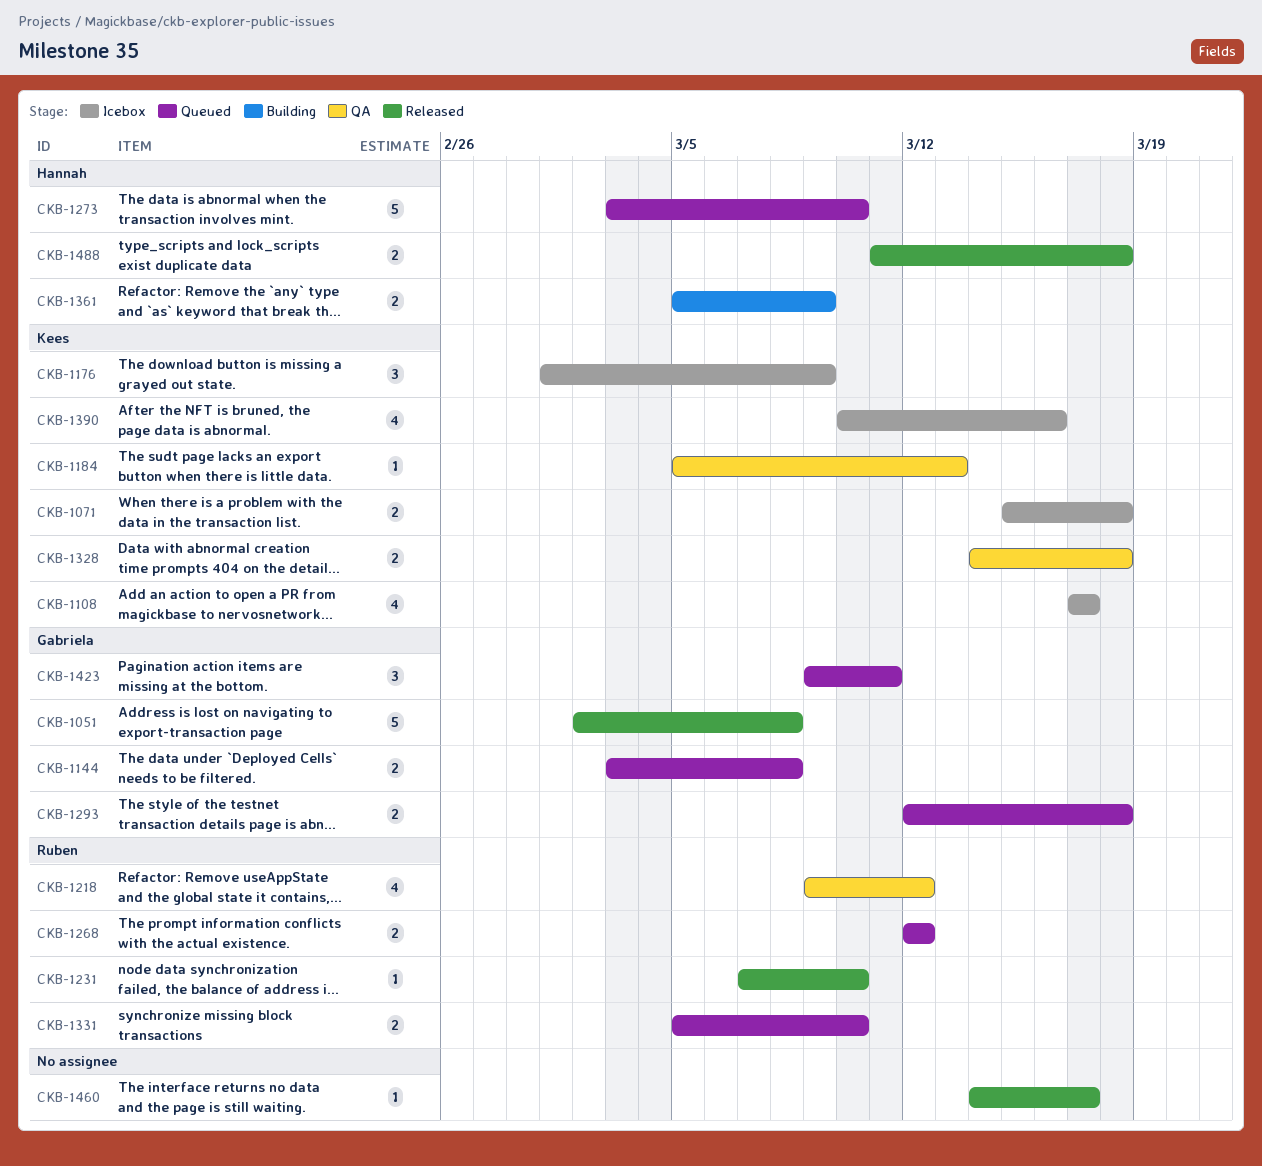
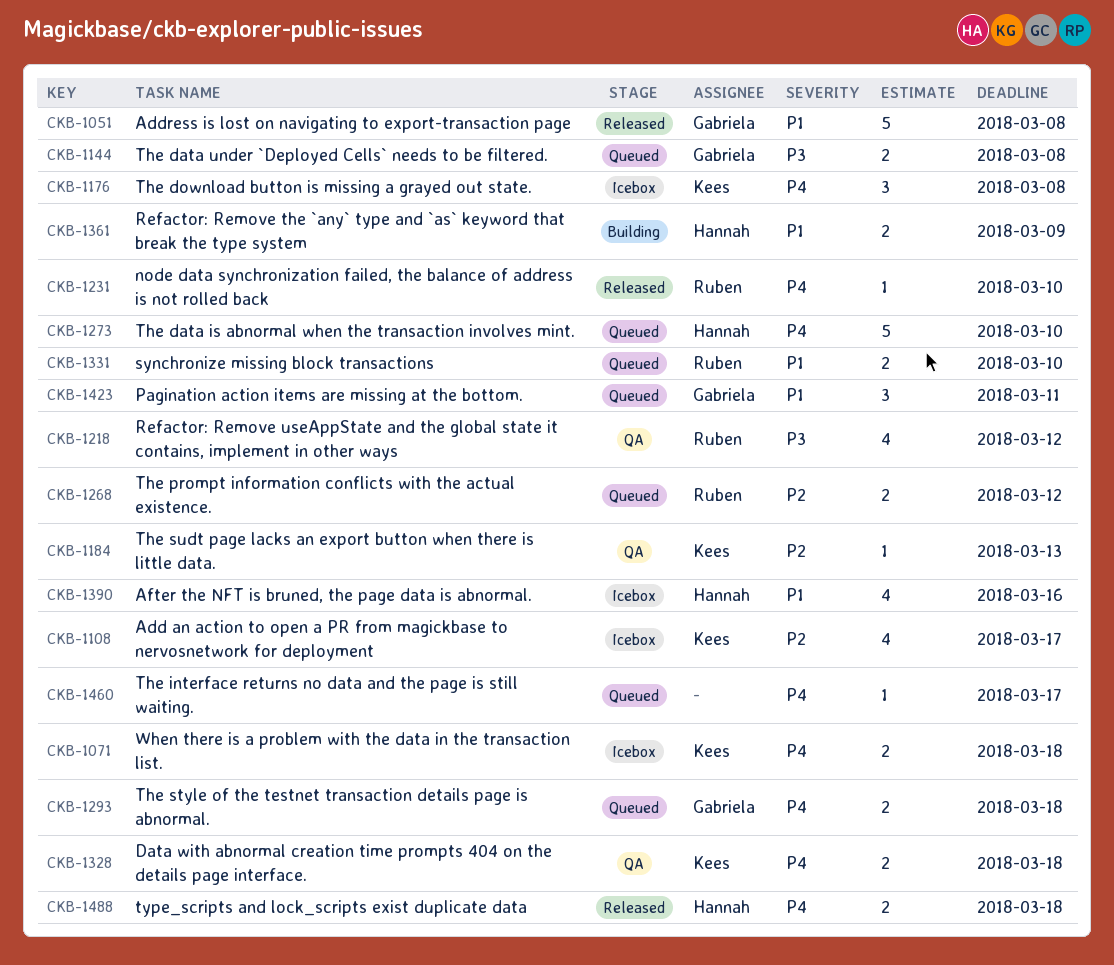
CKB-1176, due: Mar 9 -> Mar 8
CKB-1390, owner: Kees -> Hannah
CKB-1460, status: Released -> Queued

